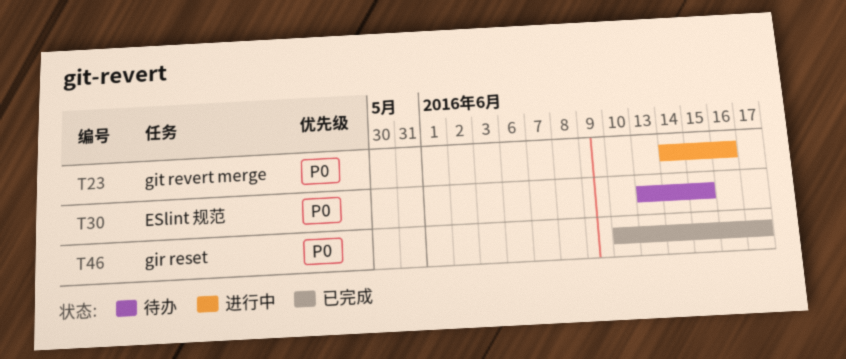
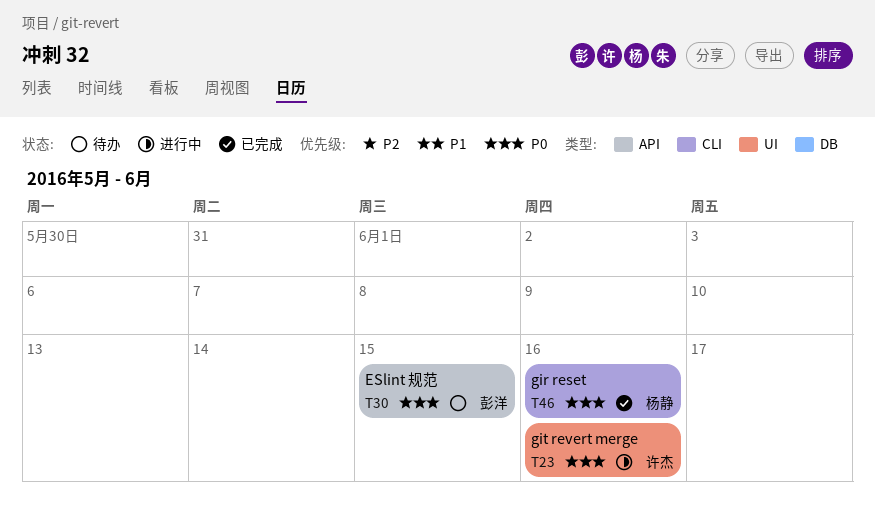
T46, due: Jun 17 -> Jun 16

